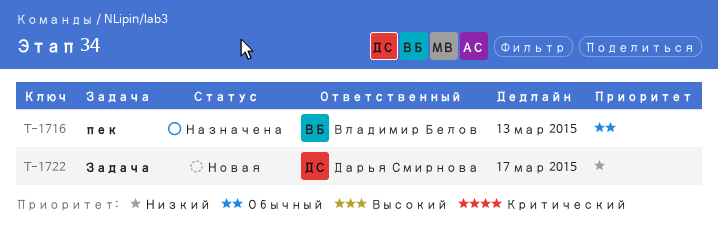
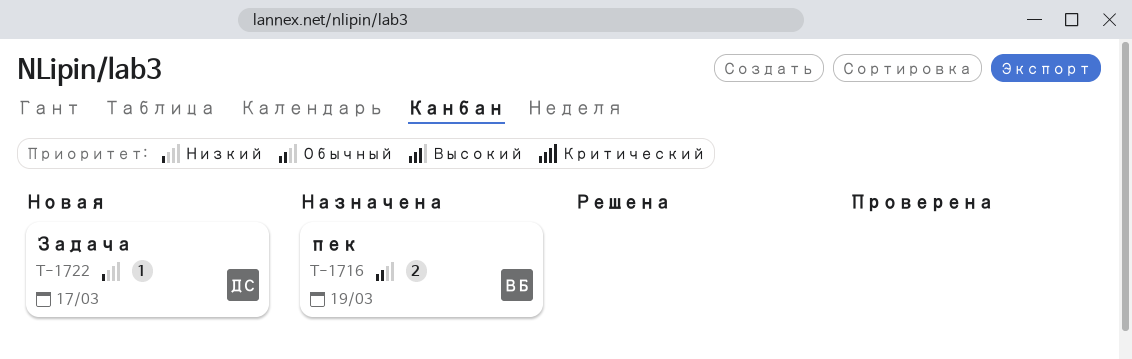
T-1716, due: Mar 13 -> Mar 19

